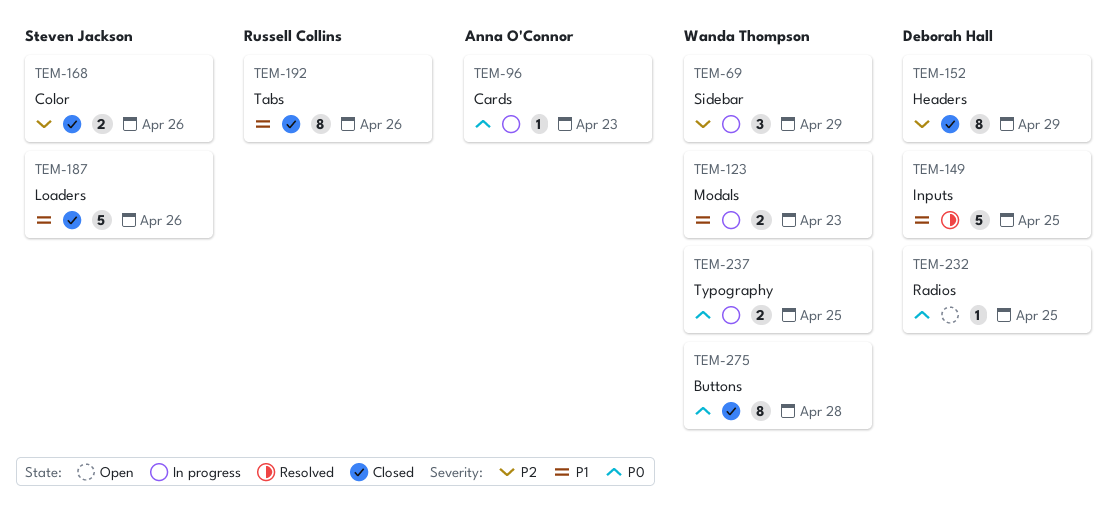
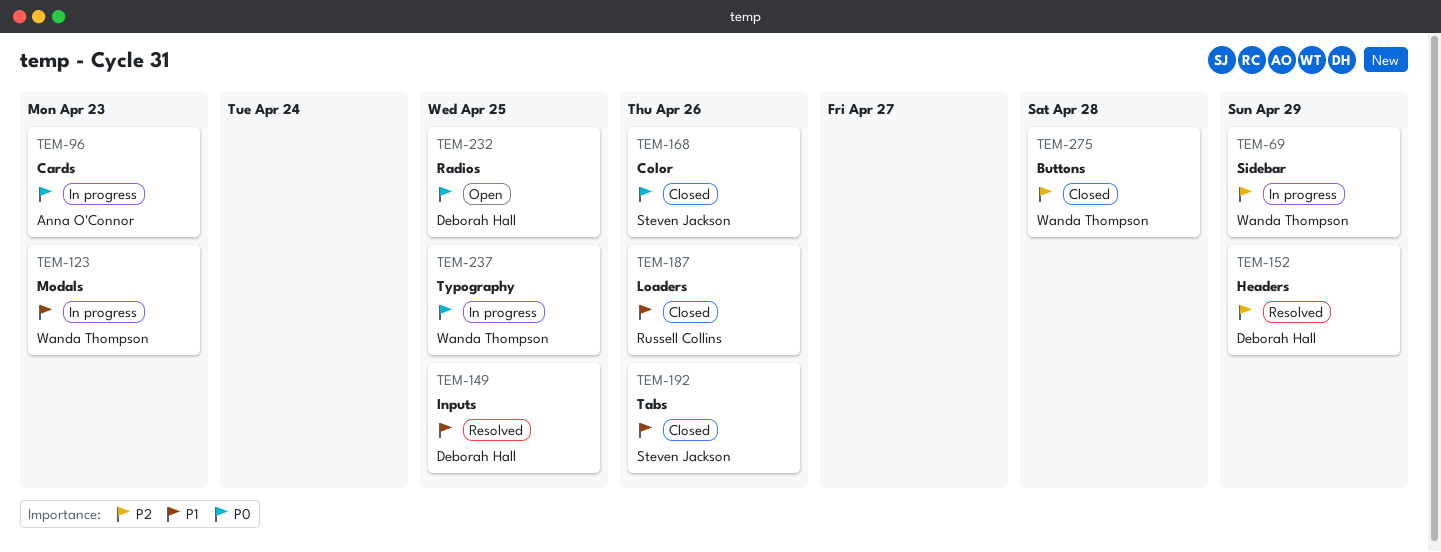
TEM-152, status: Closed -> Resolved
TEM-168, priority: P2 -> P0
TEM-187, owner: Steven Jackson -> Russell Collins
TEM-192, owner: Russell Collins -> Steven Jackson
TEM-275, priority: P0 -> P2

